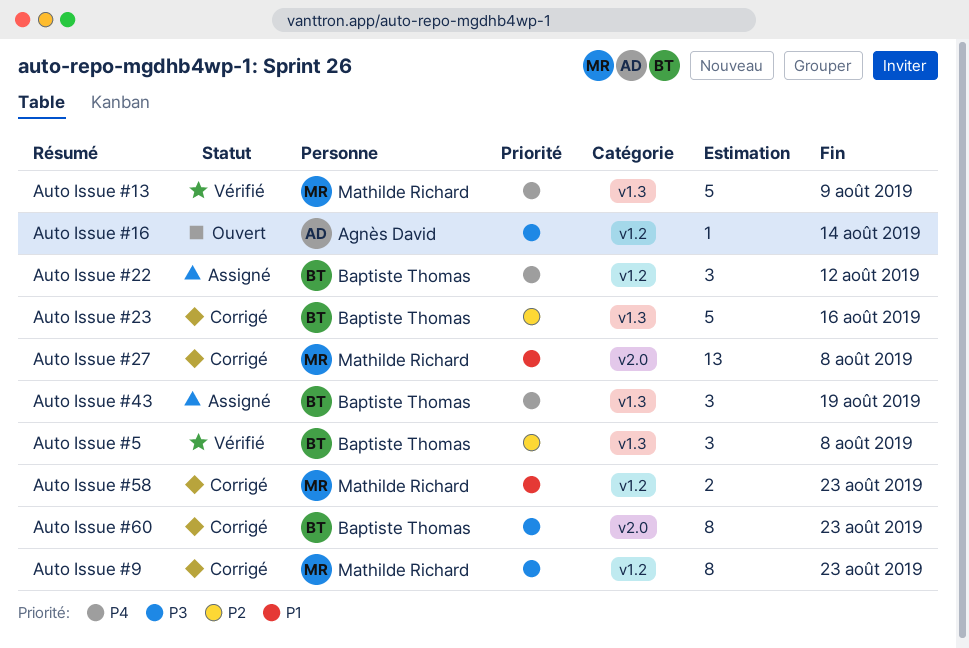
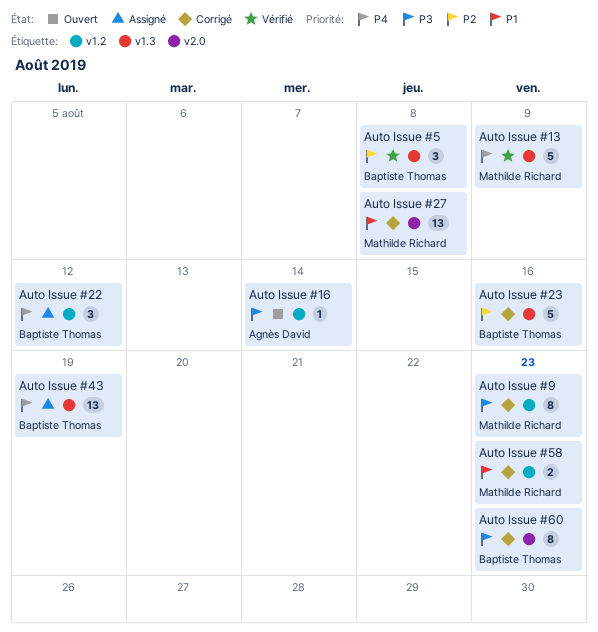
Auto Issue #43, estimate: 3 -> 13

